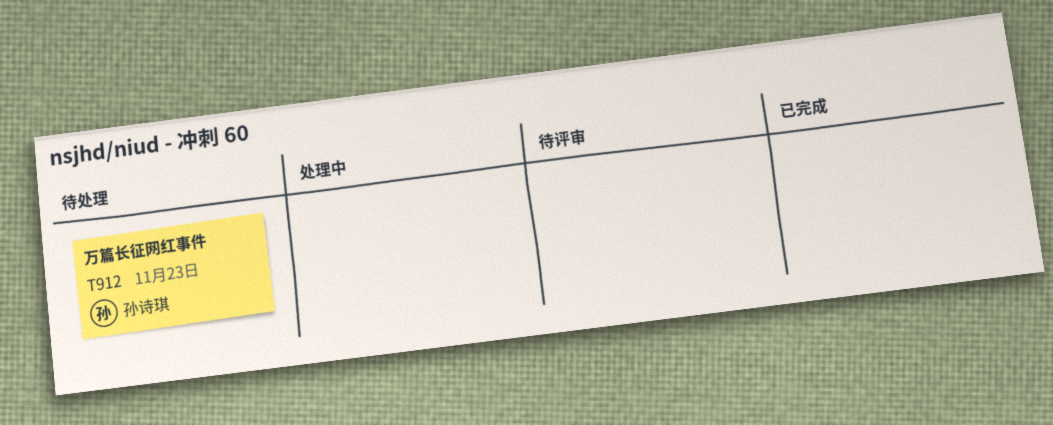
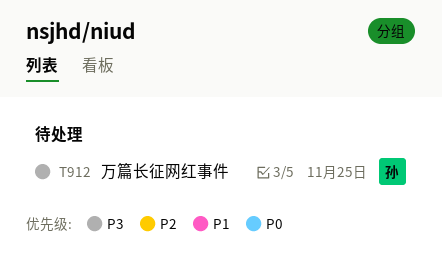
T912, due: Nov 23 -> Nov 25

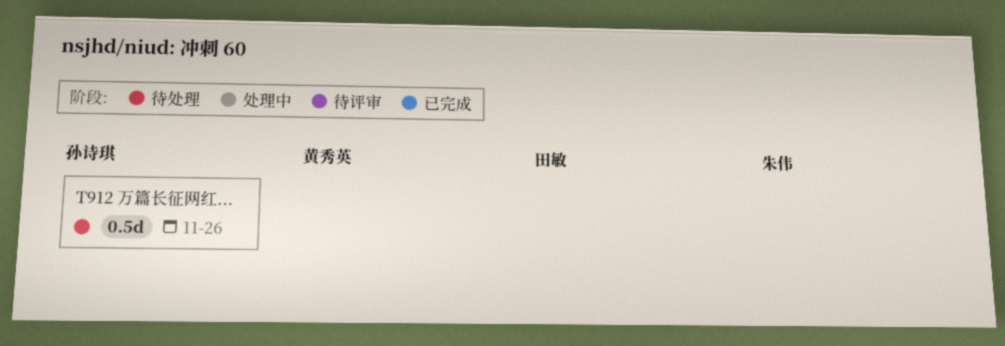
T912, due: Nov 25 -> Nov 26

